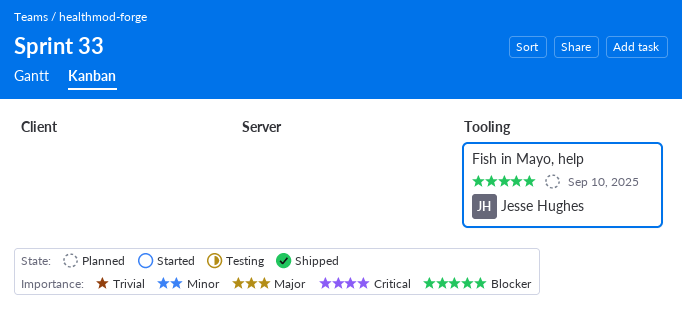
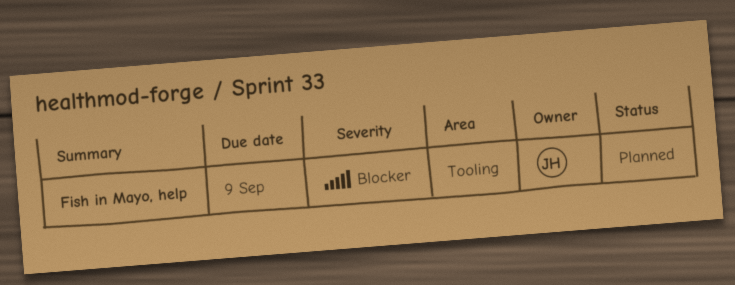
Fish in Mayo, help, due: Sep 10 -> Sep 9

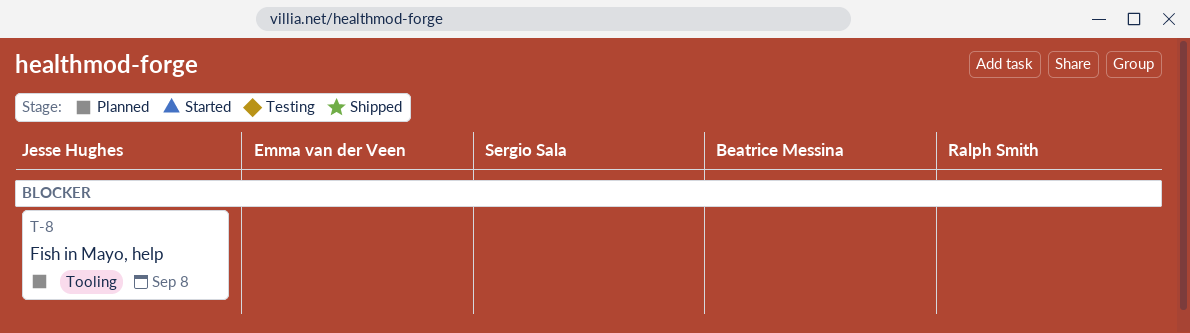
Fish in Mayo, help, due: Sep 9 -> Sep 8

